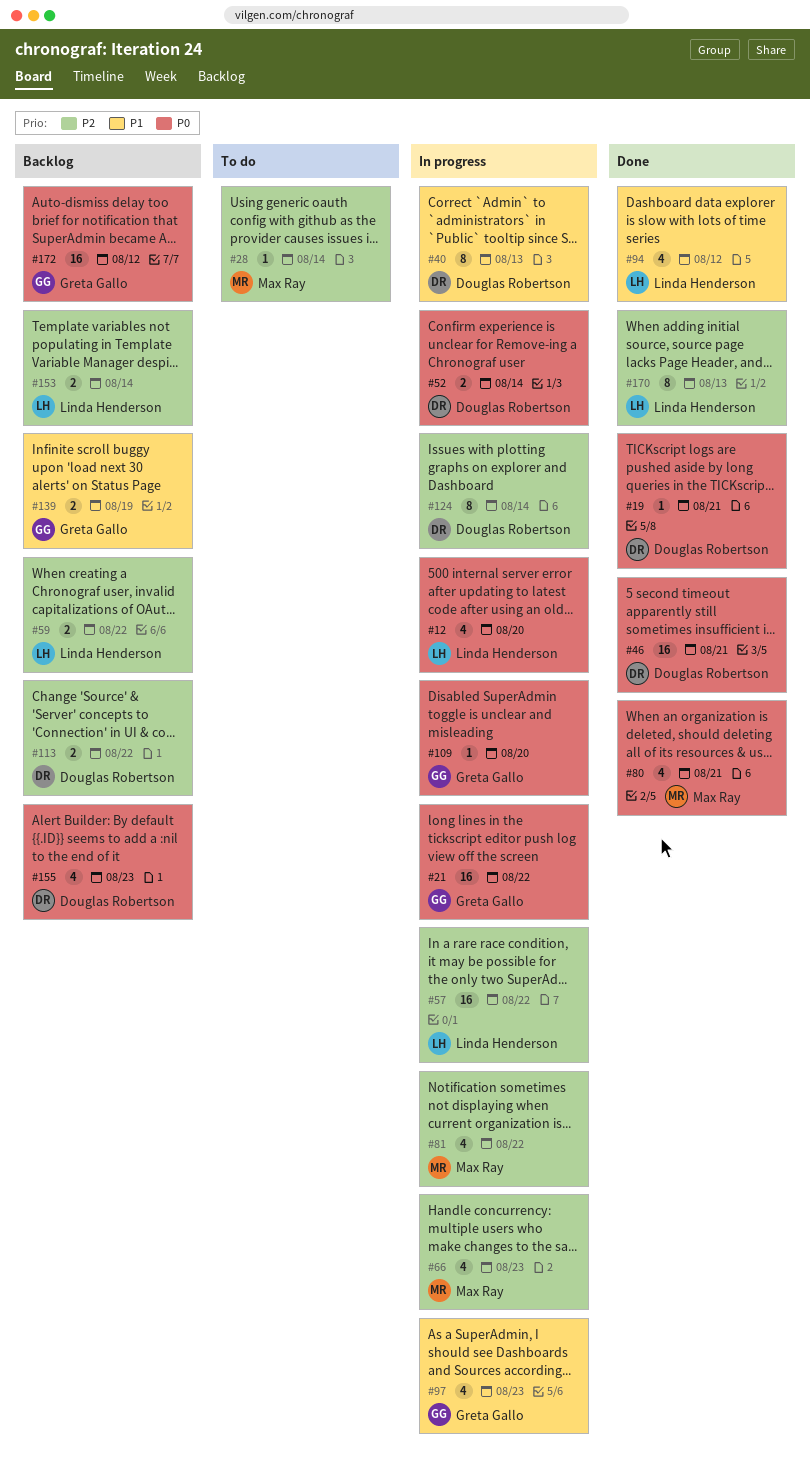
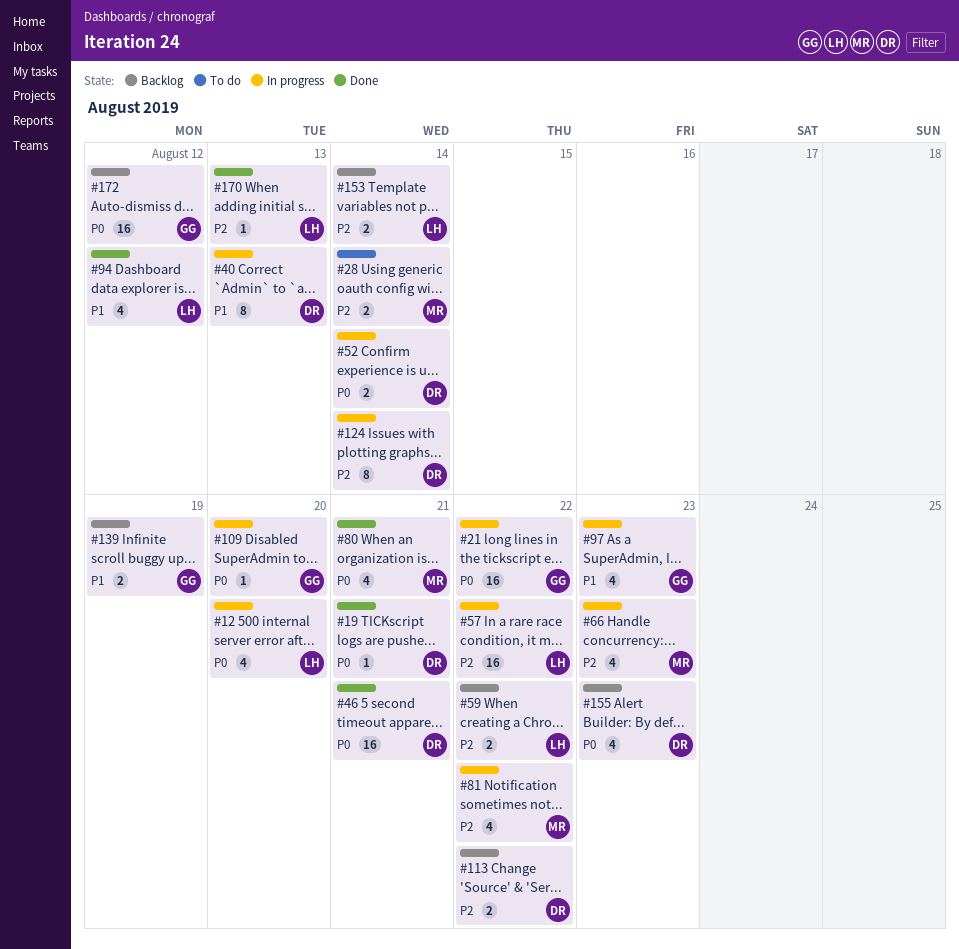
#28, estimate: 1 -> 2
#170, estimate: 8 -> 1

